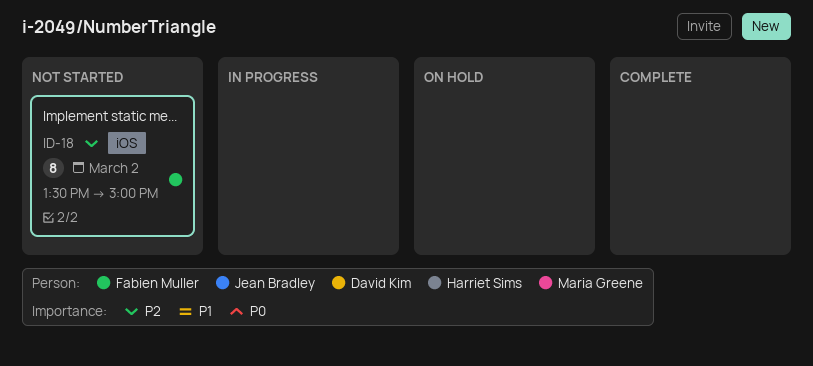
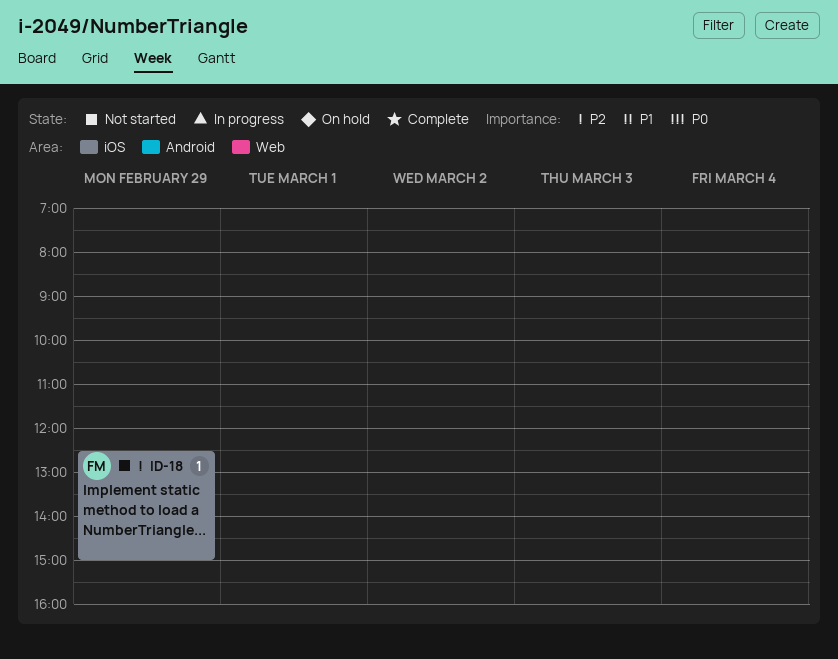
ID-18, estimate: 8 -> 1
ID-18, day: Mar 2 -> Feb 29
ID-18, begins: 13:30 -> 12:30

